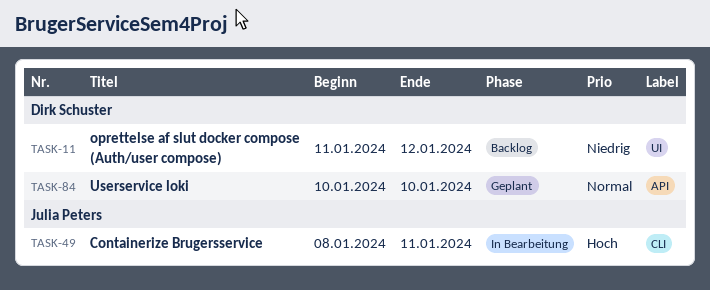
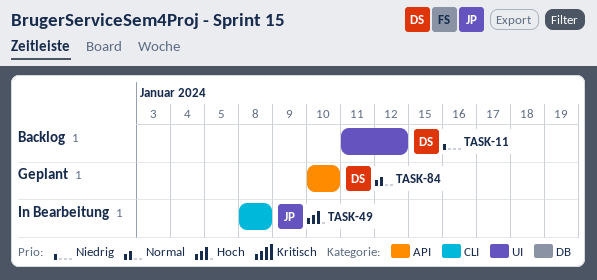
TASK-49, due: Jan 11 -> Jan 8

